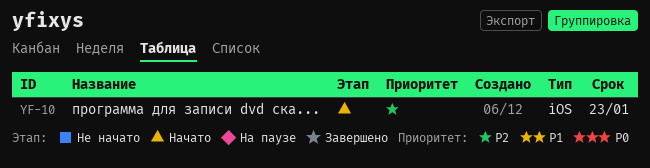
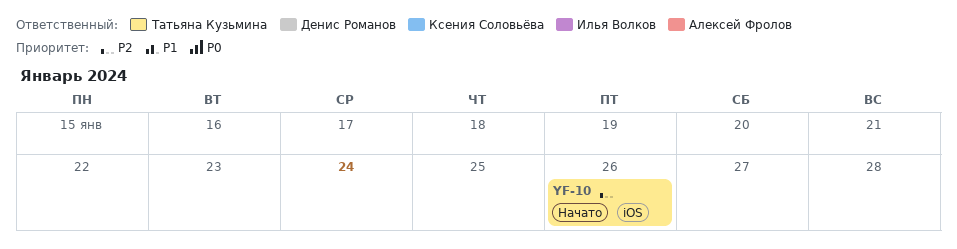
YF-10, due: Jan 23 -> Jan 26

